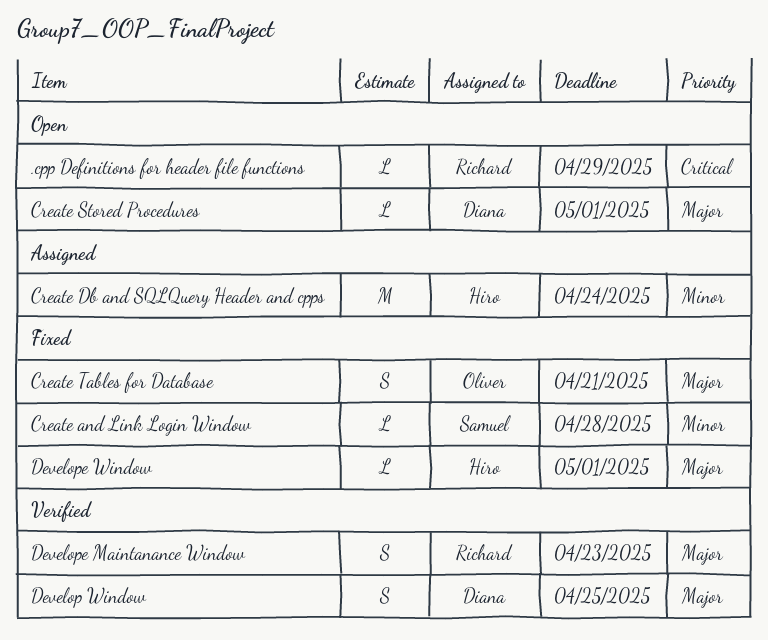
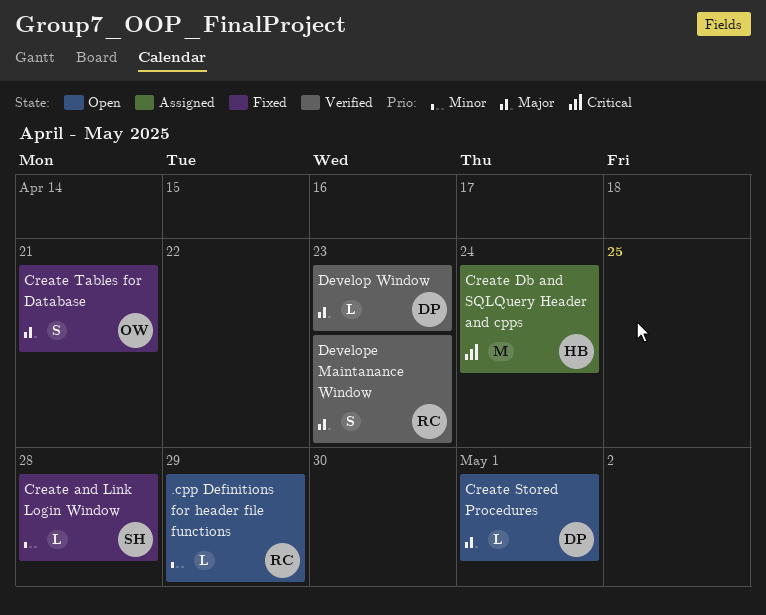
.cpp Definitions for header file functions, priority: Critical -> Minor
Create Db and SQLQuery Header and cpps, priority: Minor -> Critical
Develop Window, estimate: S -> L
Develop Window, due: Apr 25 -> Apr 23
Develope Window: present -> none

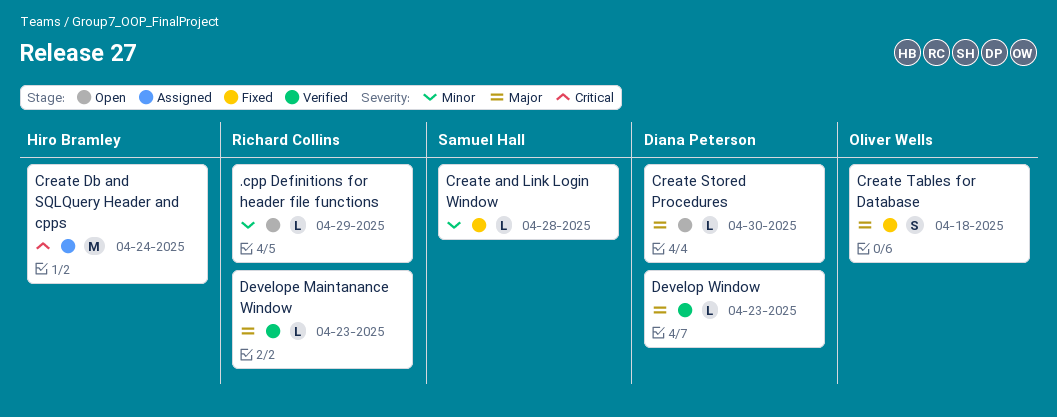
Create Stored Procedures, due: May 1 -> Apr 30
Create Tables for Database, due: Apr 21 -> Apr 18
Develope Maintanance Window, estimate: S -> L

